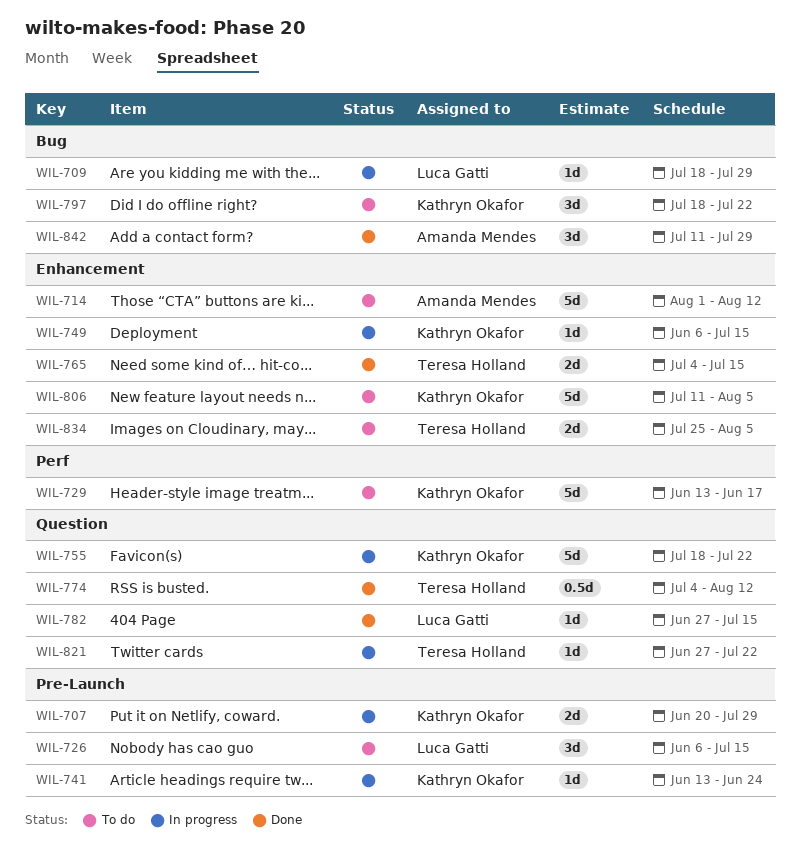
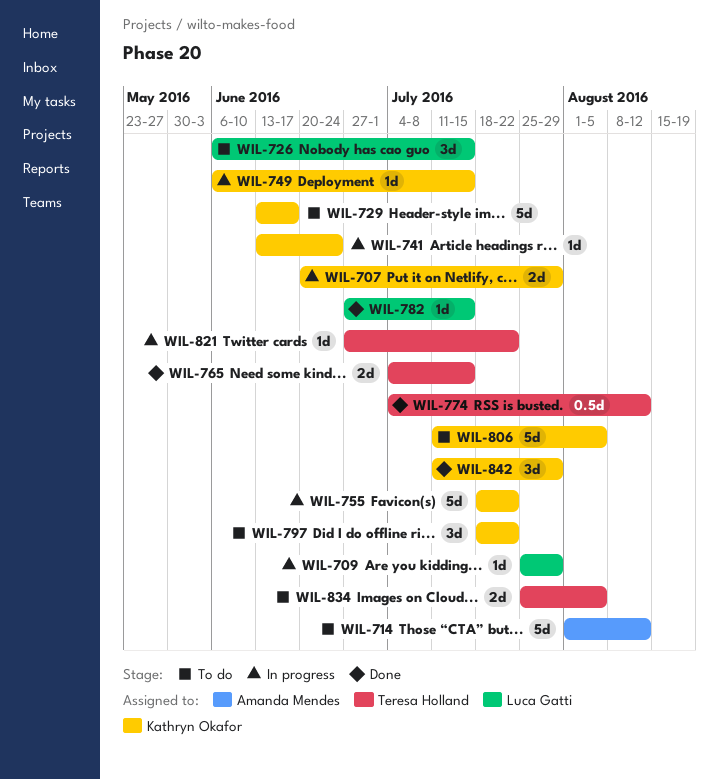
WIL-709, start: Jul 18 -> Jul 25
WIL-842, owner: Amanda Mendes -> Kathryn Okafor

